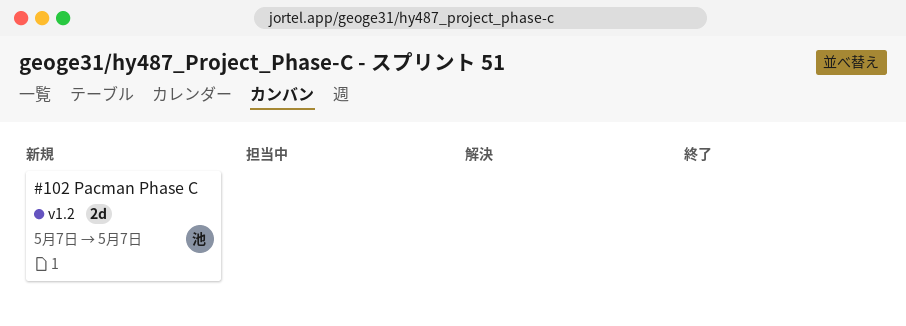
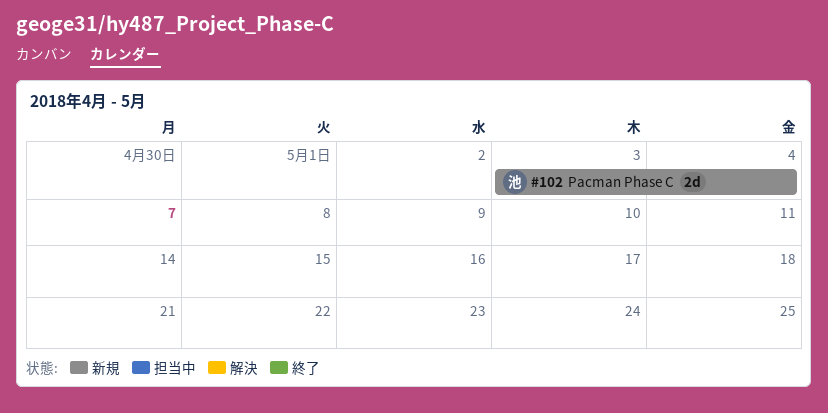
#102, start: May 7 -> May 3
#102, due: May 7 -> May 4

